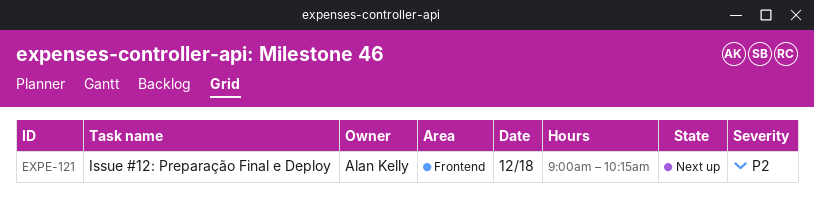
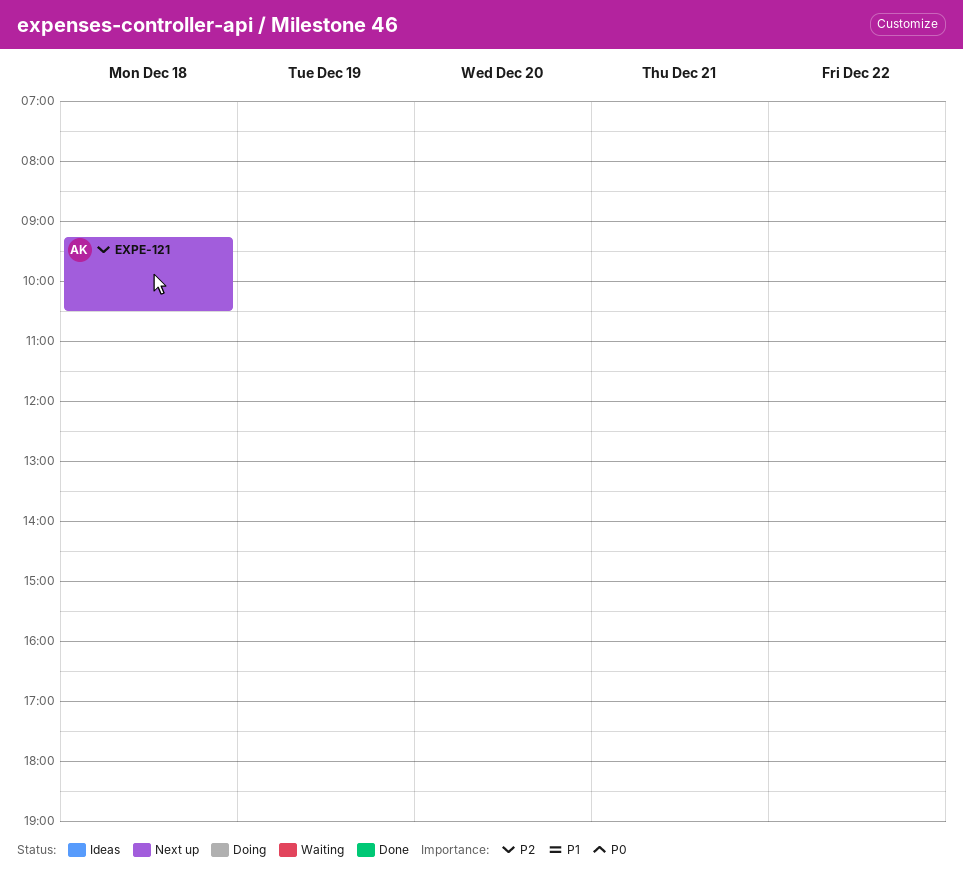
EXPE-121, begins: 09:00 -> 09:15
EXPE-121, ends: 10:15 -> 10:30

